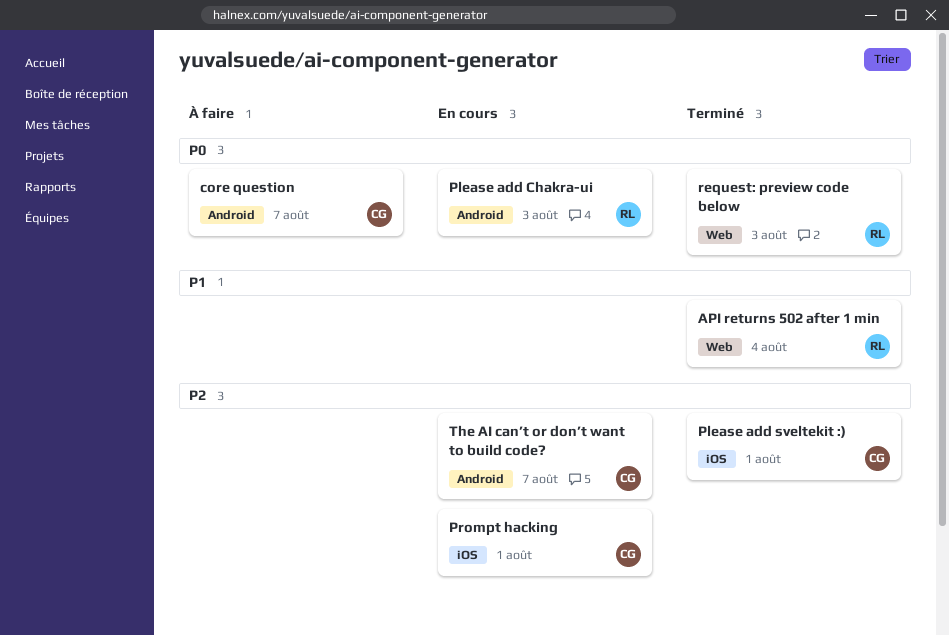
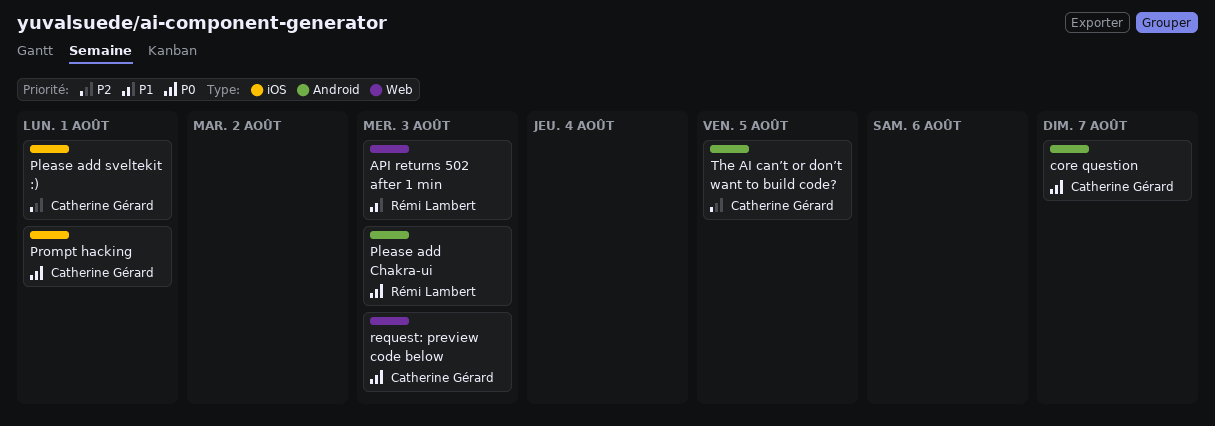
API returns 502 after 1 min, due: Aug 4 -> Aug 3
Prompt hacking, priority: P2 -> P0
request: preview code below, owner: Rémi Lambert -> Catherine Gérard
The AI can’t or don’t want to build code?, due: Aug 7 -> Aug 5

